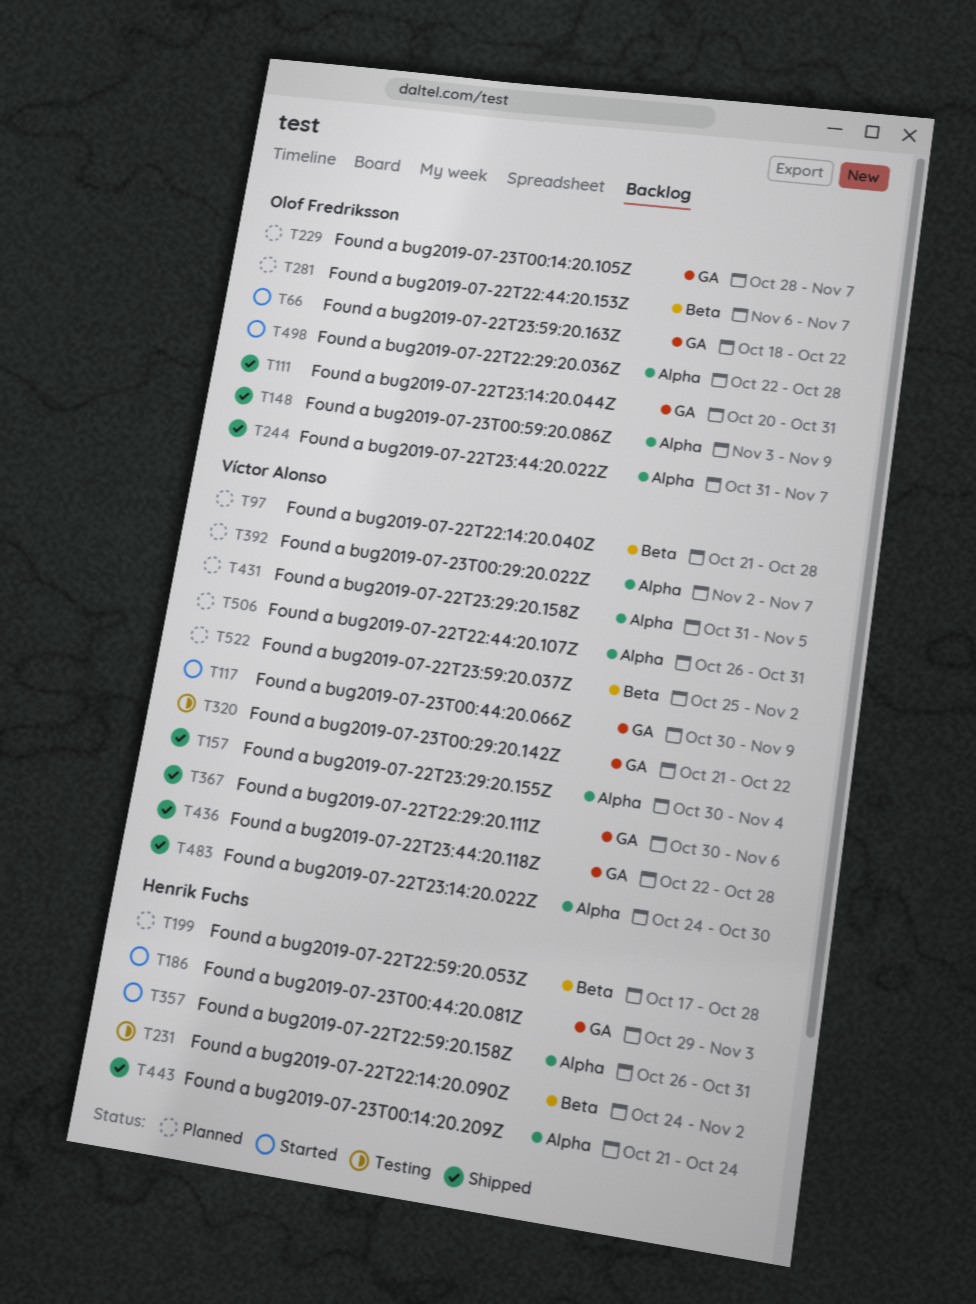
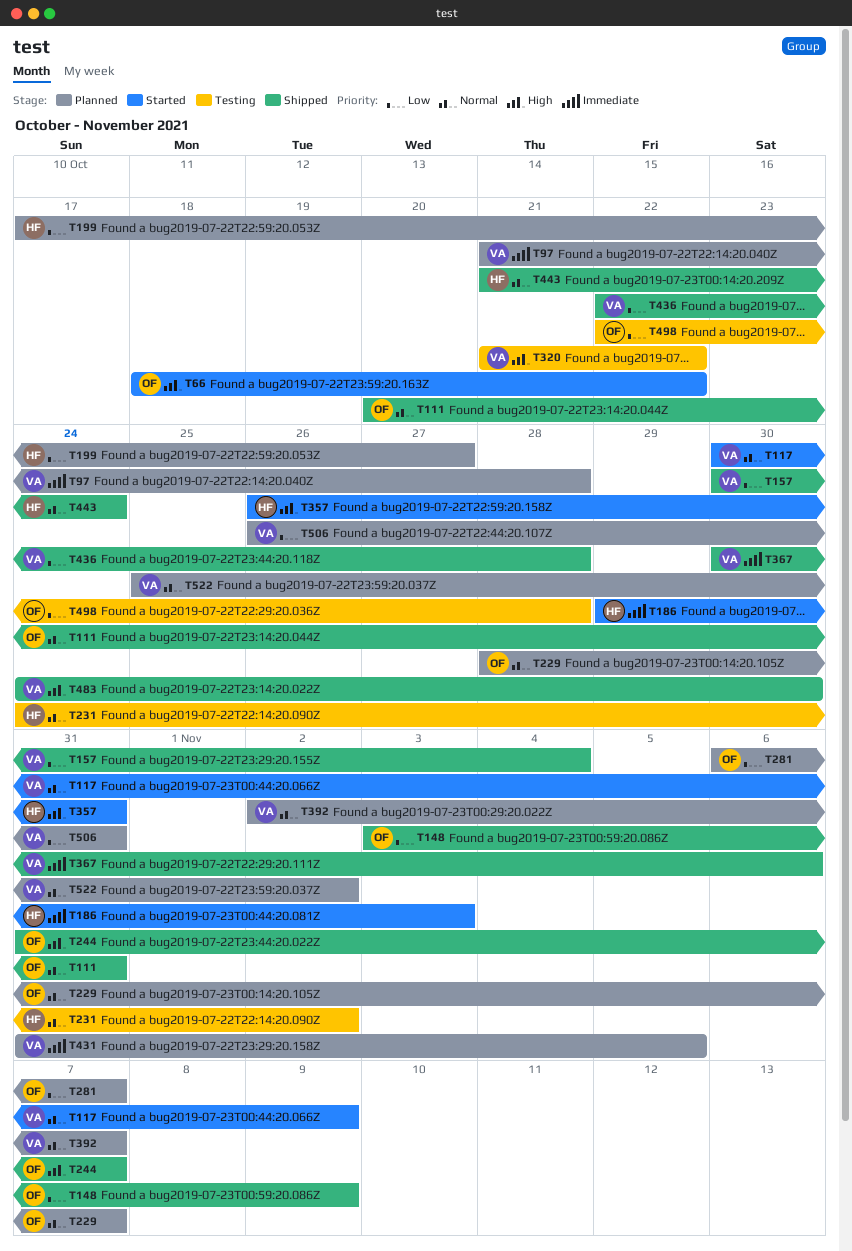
T199, due: Oct 28 -> Oct 27
T498, status: Started -> Testing

